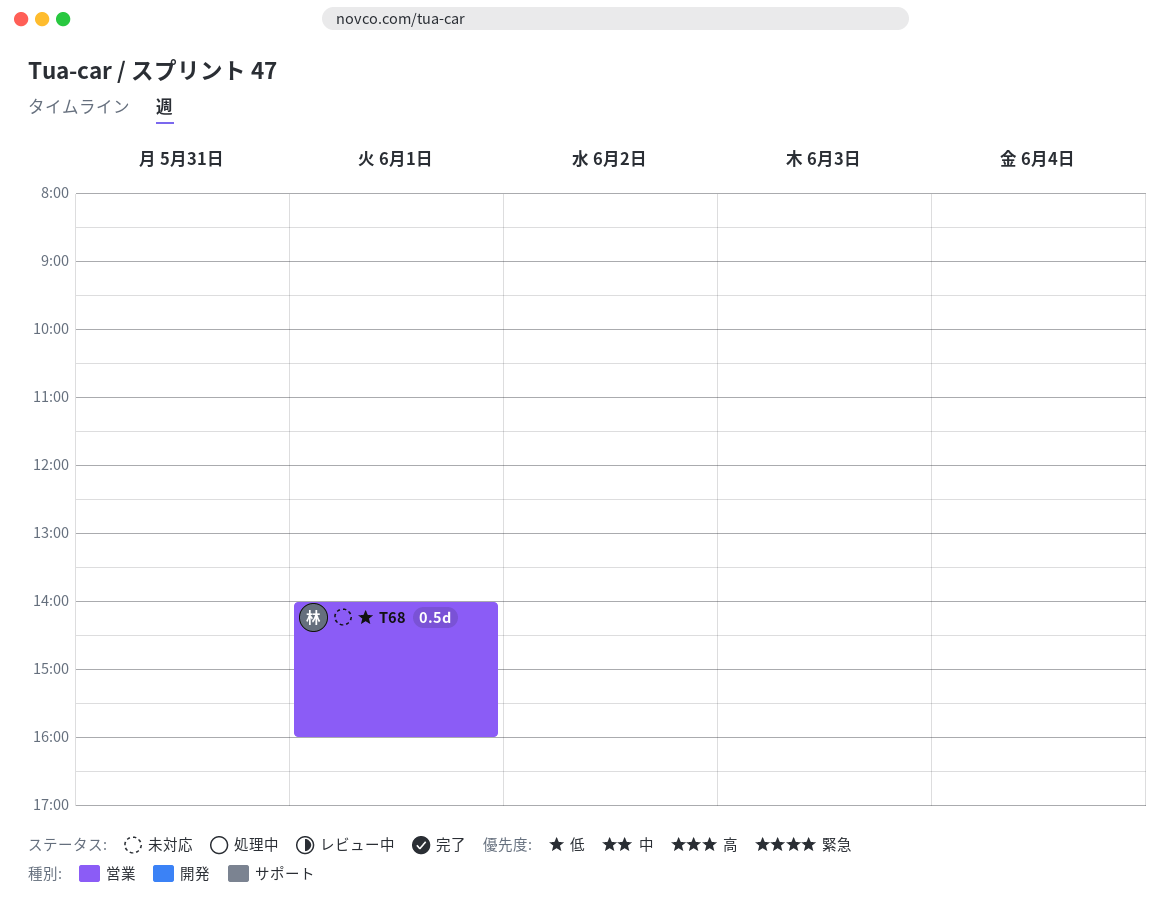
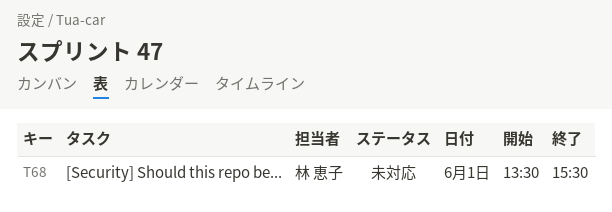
T68, begins: 14:00 -> 13:30
T68, ends: 16:00 -> 15:30

